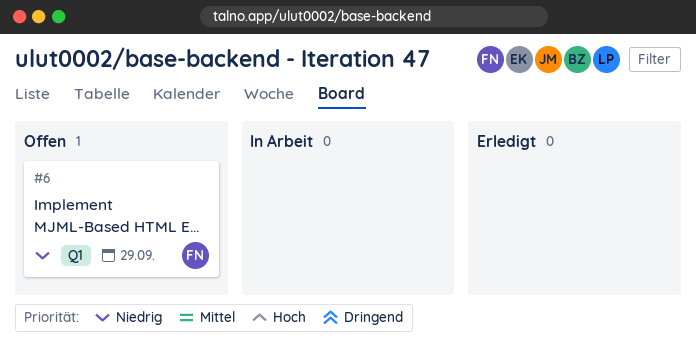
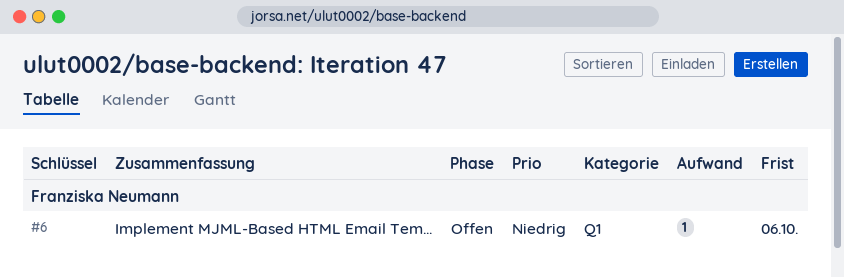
#6, due: Sep 29 -> Oct 6

